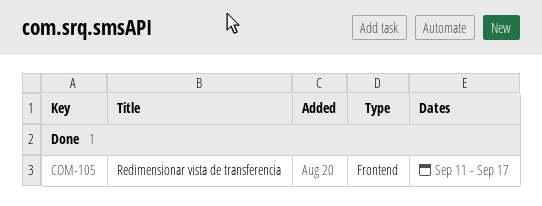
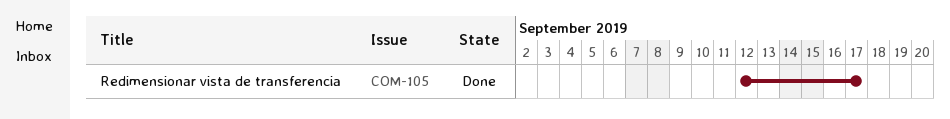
COM-105, start: Sep 11 -> Sep 12

